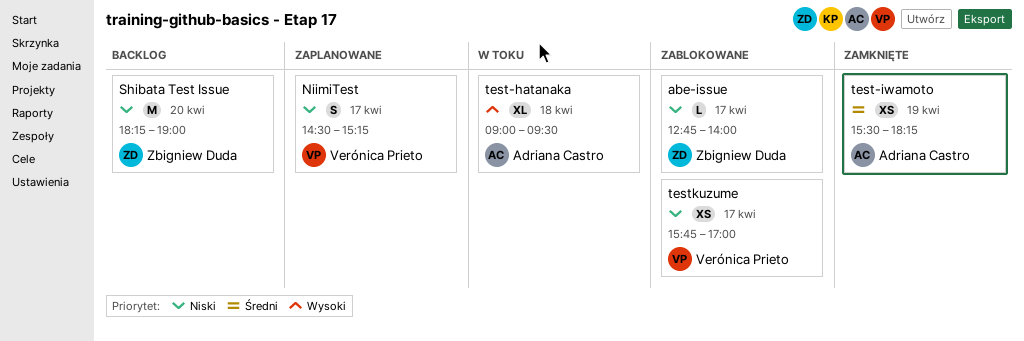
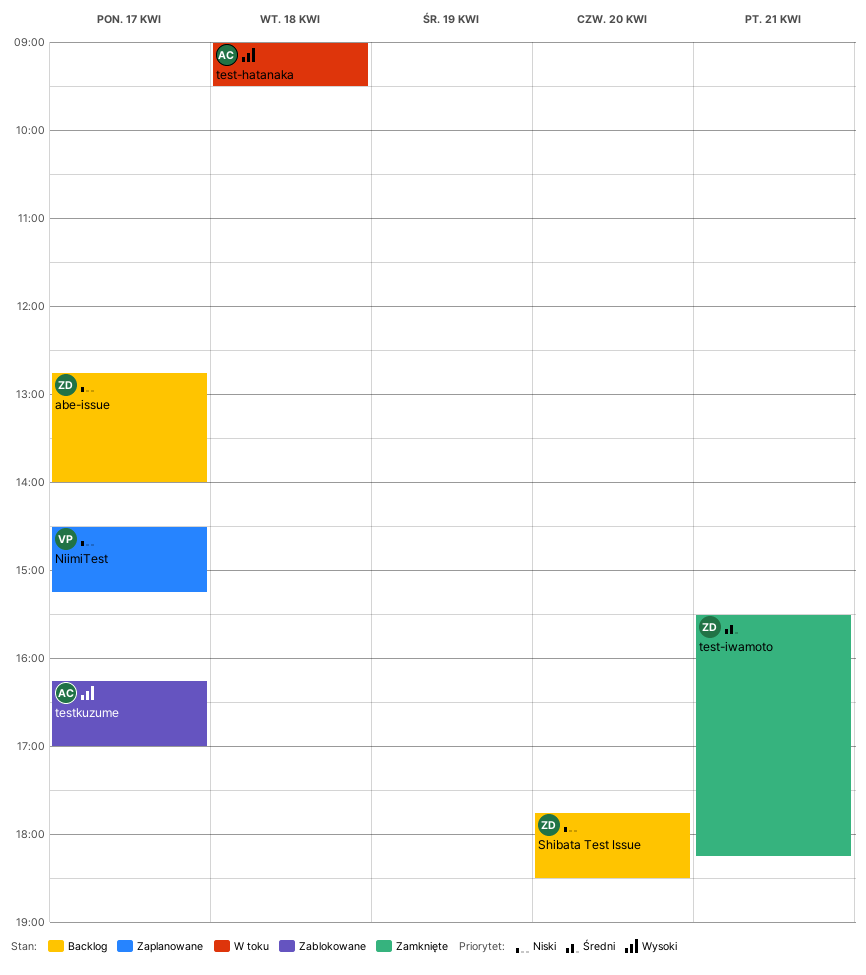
abe-issue, status: Zablokowane -> Backlog
Shibata Test Issue, begins: 18:15 -> 17:45
Shibata Test Issue, ends: 19:00 -> 18:30
test-iwamoto, owner: Adriana Castro -> Zbigniew Duda
test-iwamoto, day: Apr 19 -> Apr 21
testkuzume, owner: Verónica Prieto -> Adriana Castro
testkuzume, priority: Niski -> Wysoki
testkuzume, begins: 15:45 -> 16:15

